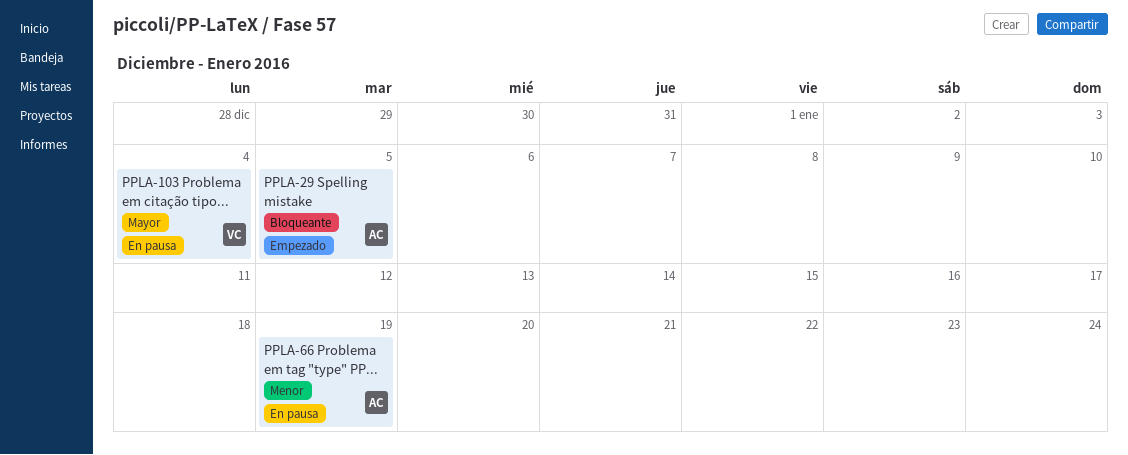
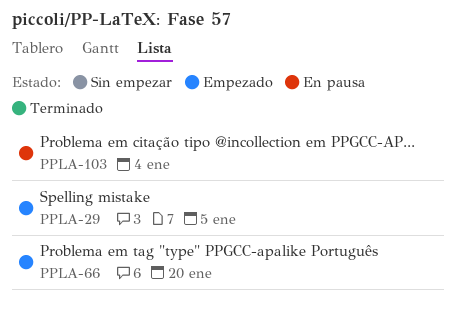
PPLA-66, status: En pausa -> Empezado
PPLA-66, due: Jan 19 -> Jan 20

